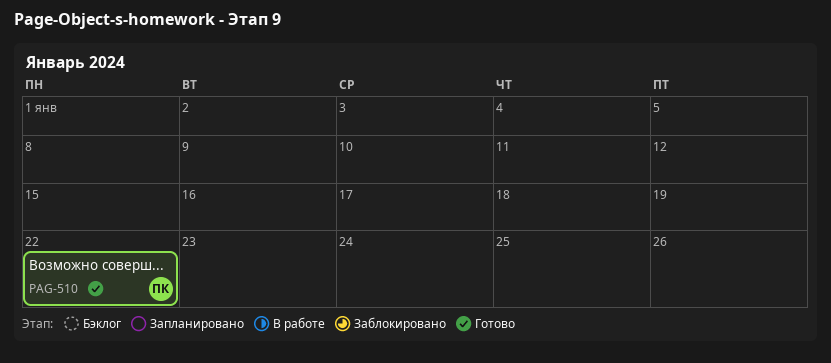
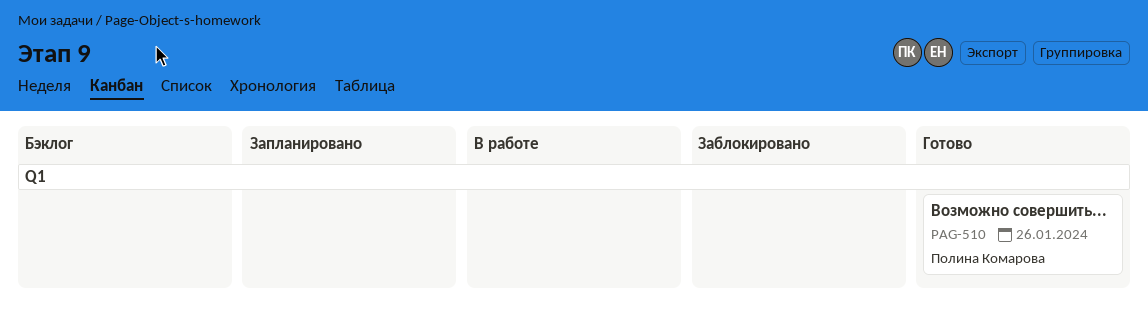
PAG-510, due: Jan 22 -> Jan 26

